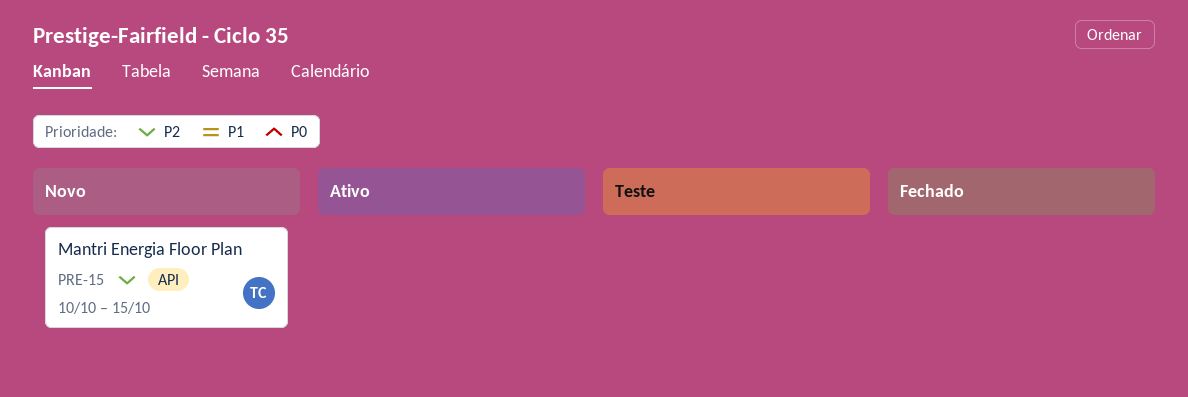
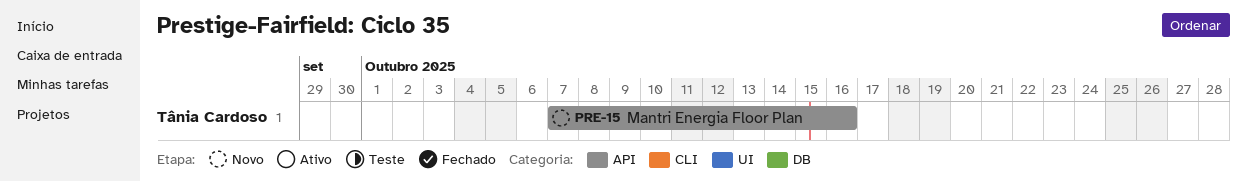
PRE-15, start: Oct 10 -> Oct 7
PRE-15, due: Oct 15 -> Oct 16

